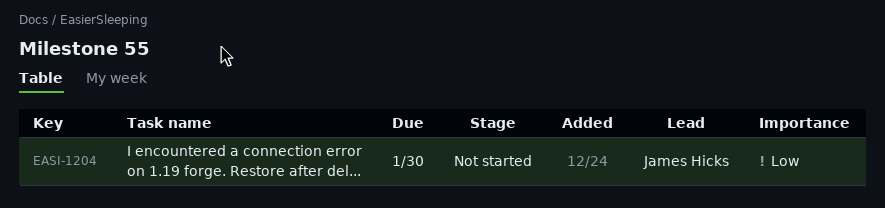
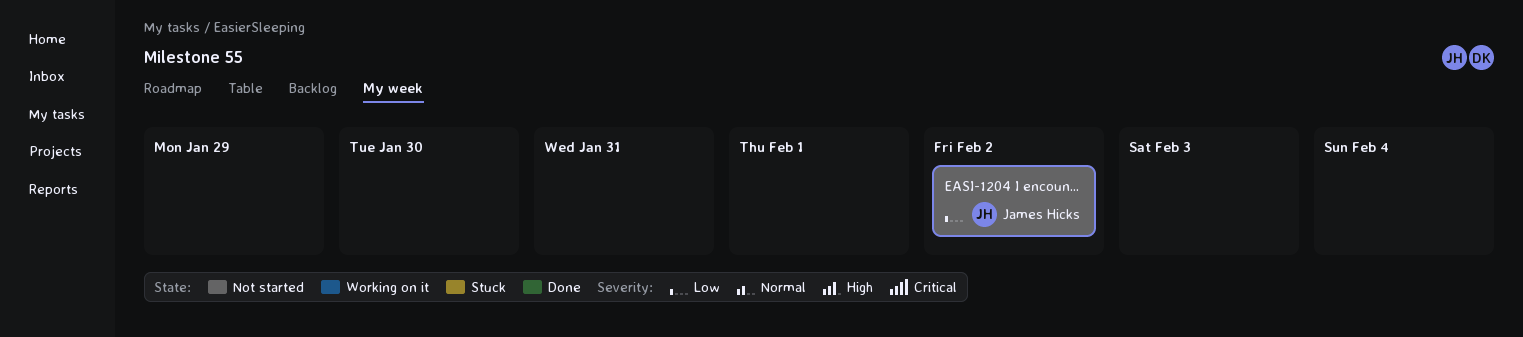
EASI-1204, due: Jan 30 -> Feb 2

